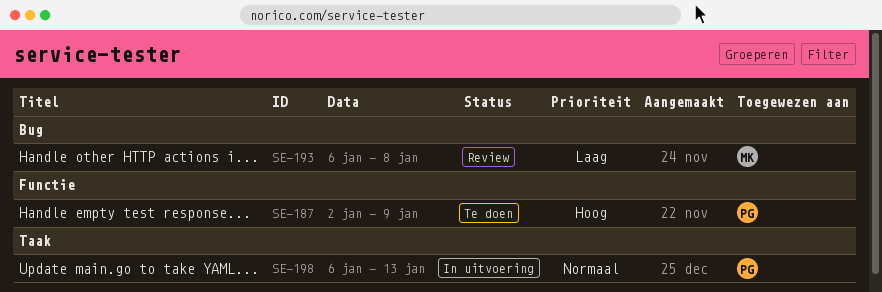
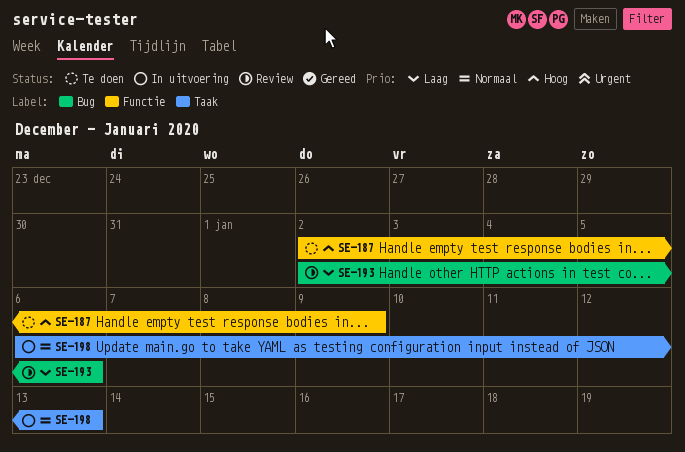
SE-193, start: Jan 6 -> Jan 2
SE-193, due: Jan 8 -> Jan 6

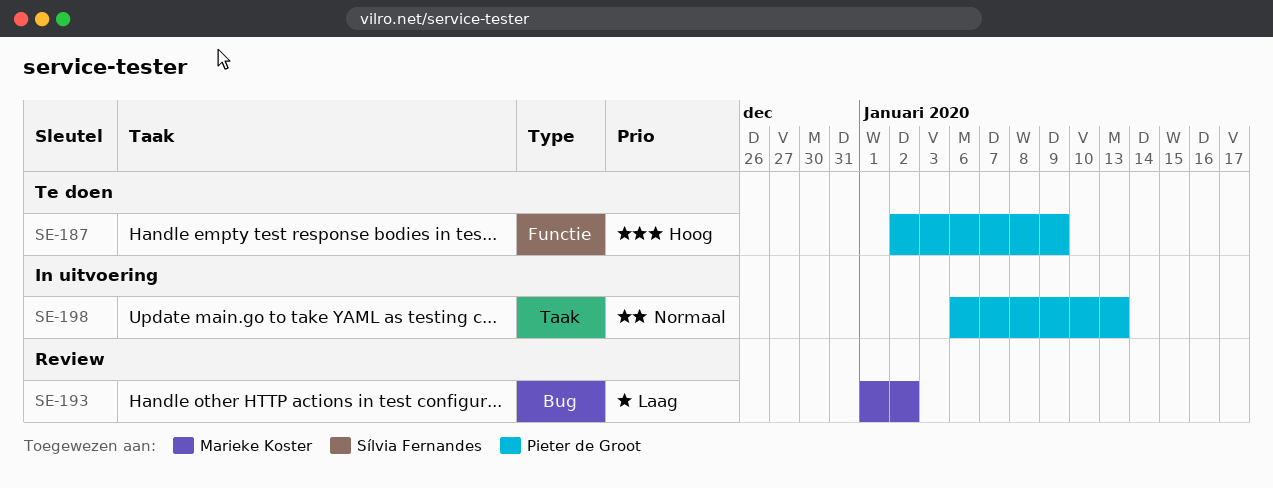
SE-193, start: Jan 2 -> Jan 1
SE-193, due: Jan 6 -> Jan 2

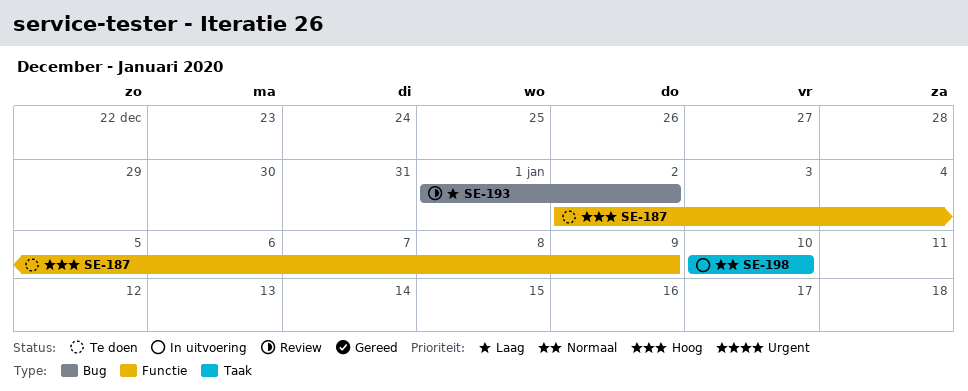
SE-198, start: Jan 6 -> Jan 10
SE-198, due: Jan 13 -> Jan 10

